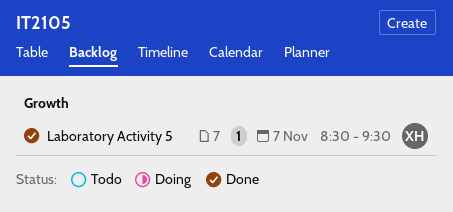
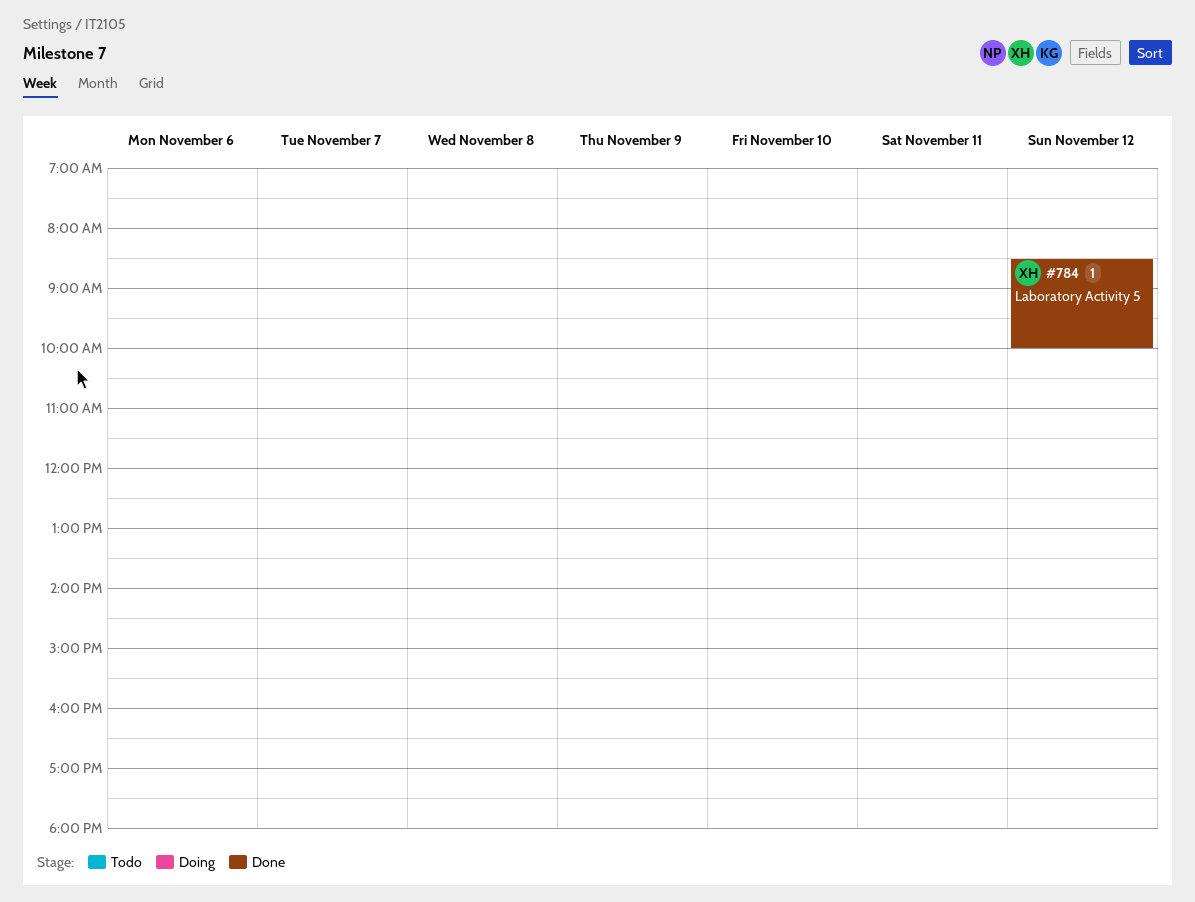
Laboratory Activity 5, day: Nov 7 -> Nov 12
Laboratory Activity 5, ends: 09:30 -> 10:00

